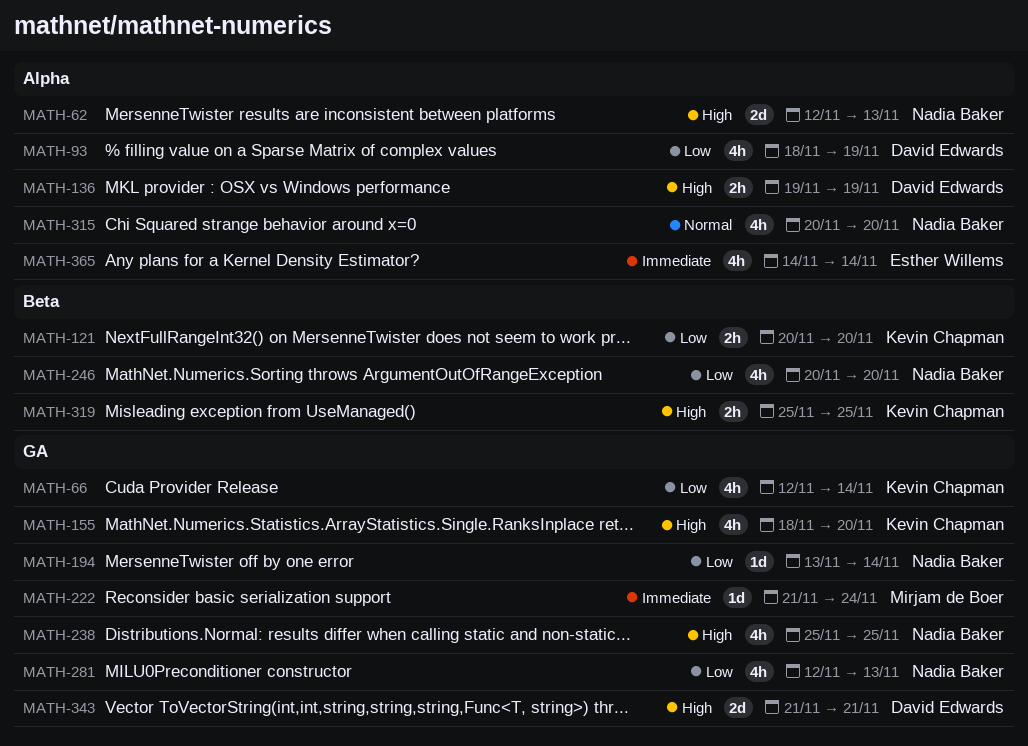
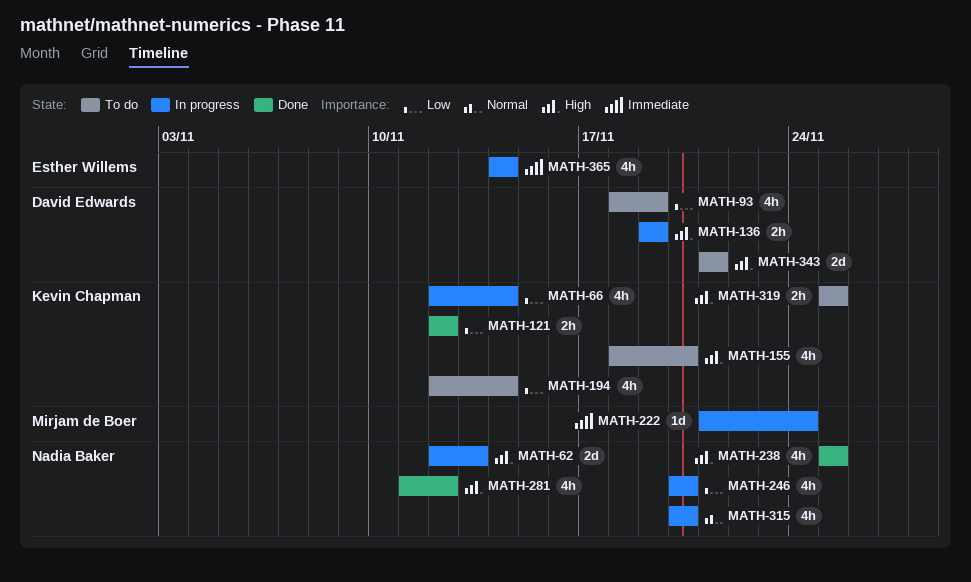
MATH-121, start: Nov 20 -> Nov 12
MATH-121, due: Nov 20 -> Nov 12
MATH-194, owner: Nadia Baker -> Kevin Chapman
MATH-194, estimate: 1d -> 4h
MATH-194, start: Nov 13 -> Nov 12
MATH-281, priority: Low -> High
MATH-281, start: Nov 12 -> Nov 11
MATH-281, due: Nov 13 -> Nov 12

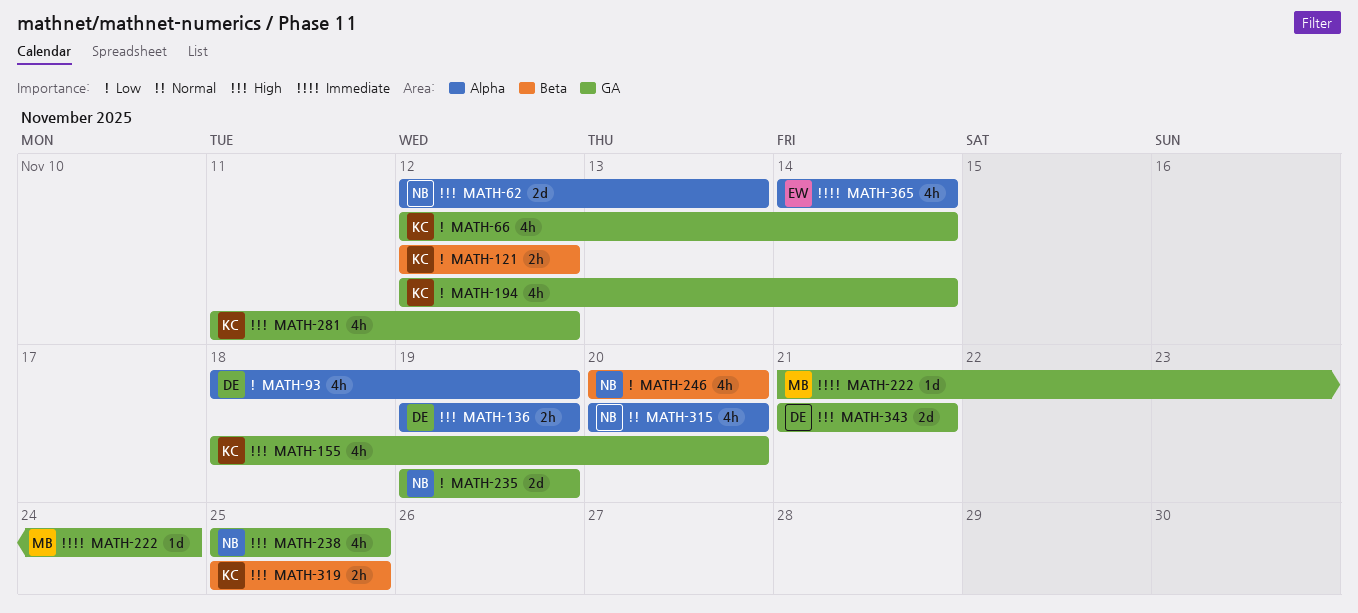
MATH-235: none -> present
MATH-281, owner: Nadia Baker -> Kevin Chapman

